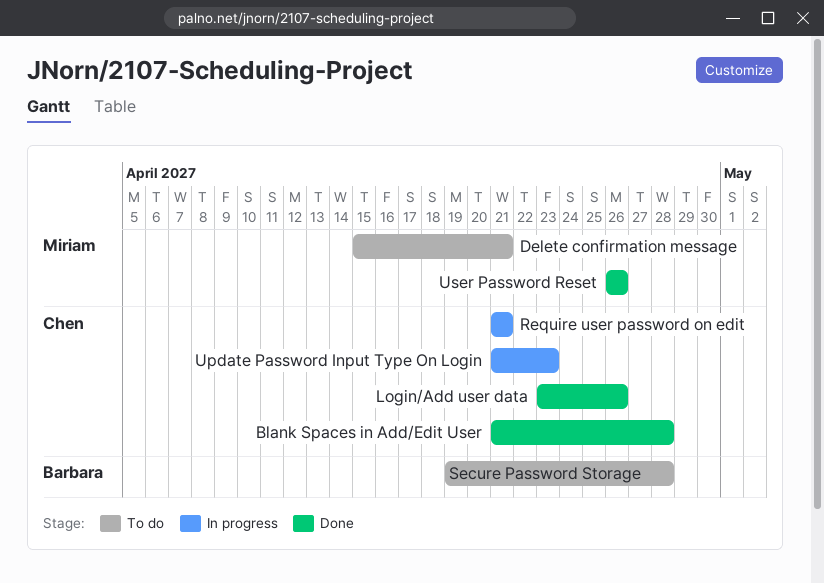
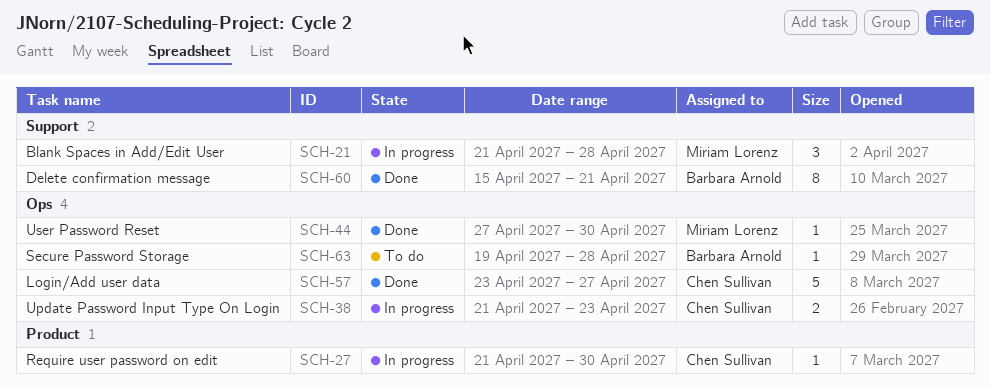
Blank Spaces in Add/Edit User, status: Done -> In progress
Blank Spaces in Add/Edit User, owner: Chen Sullivan -> Miriam Lorenz
Delete confirmation message, status: To do -> Done
Delete confirmation message, owner: Miriam Lorenz -> Barbara Arnold
Login/Add user data, due: Apr 26 -> Apr 27
Require user password on edit, due: Apr 21 -> Apr 30
User Password Reset, start: Apr 26 -> Apr 27
User Password Reset, due: Apr 26 -> Apr 30

